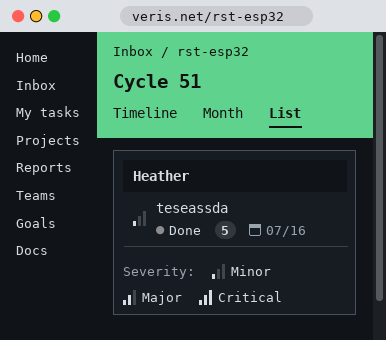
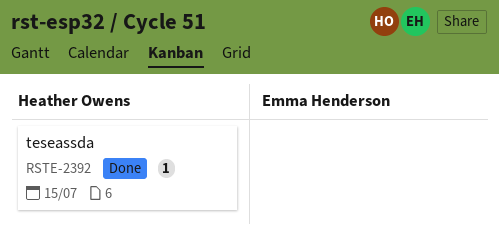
teseassda, estimate: 5 -> 1
teseassda, due: Jul 16 -> Jul 15

